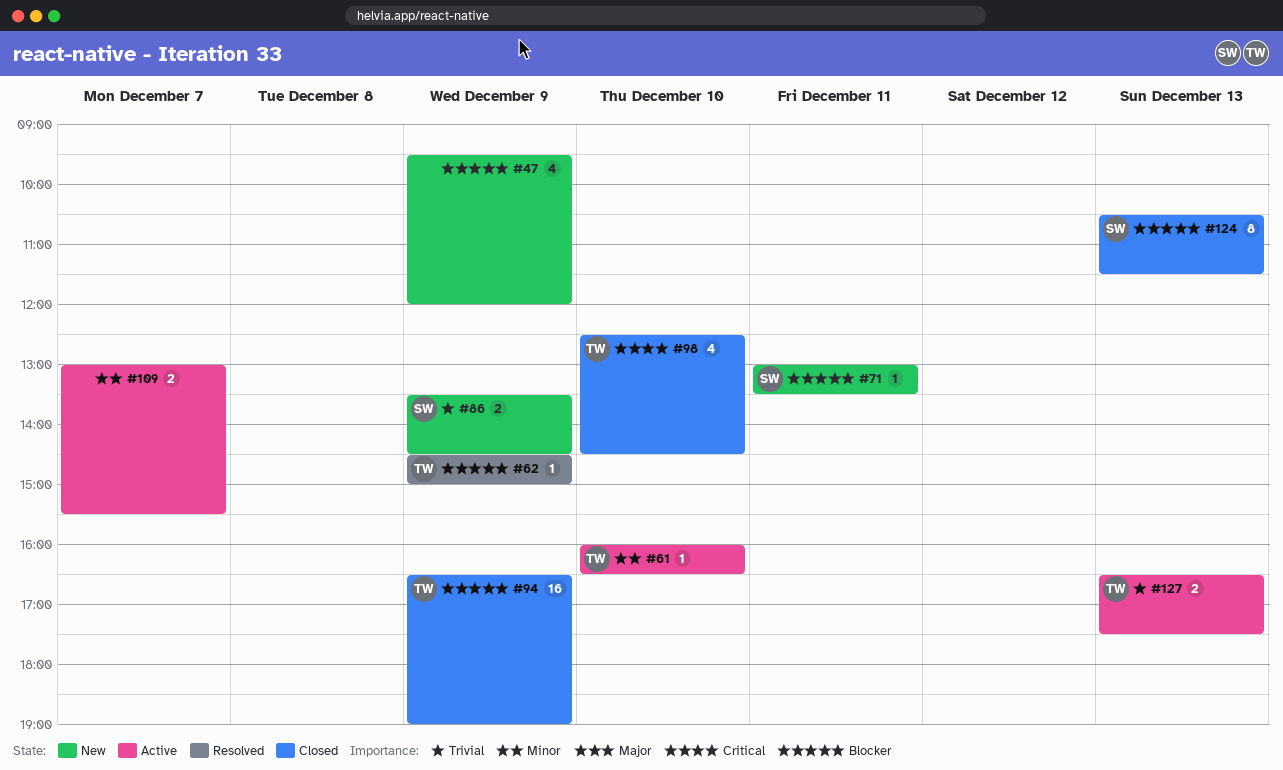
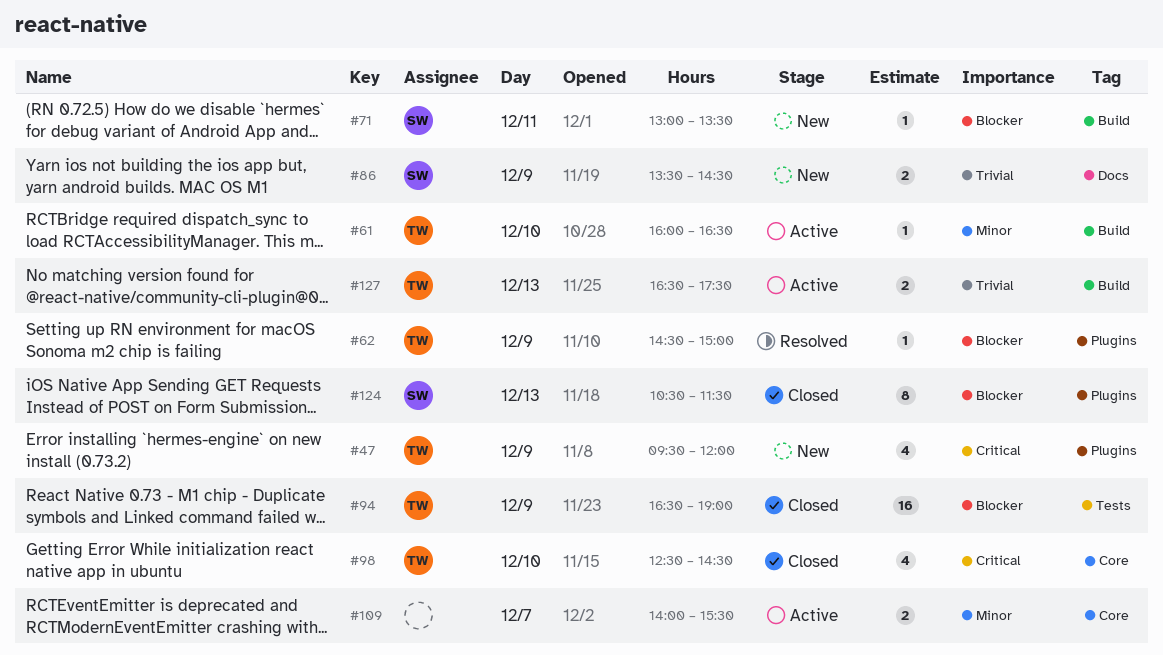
#47, owner: none -> TW
#47, priority: Blocker -> Critical
#109, begins: 13:00 -> 14:00

